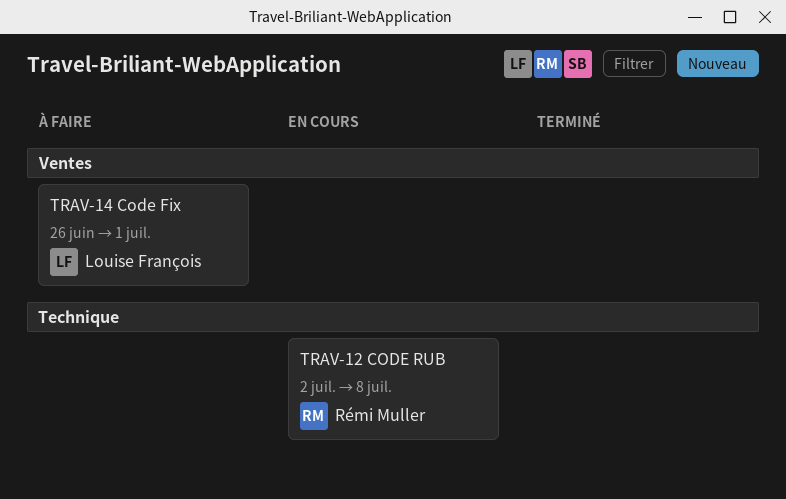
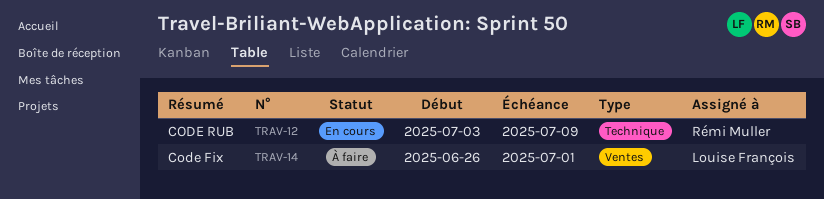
TRAV-12, start: Jul 2 -> Jul 3
TRAV-12, due: Jul 8 -> Jul 9

